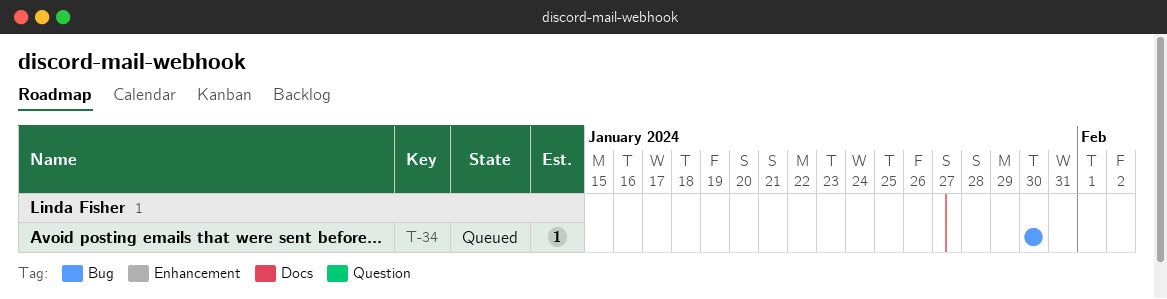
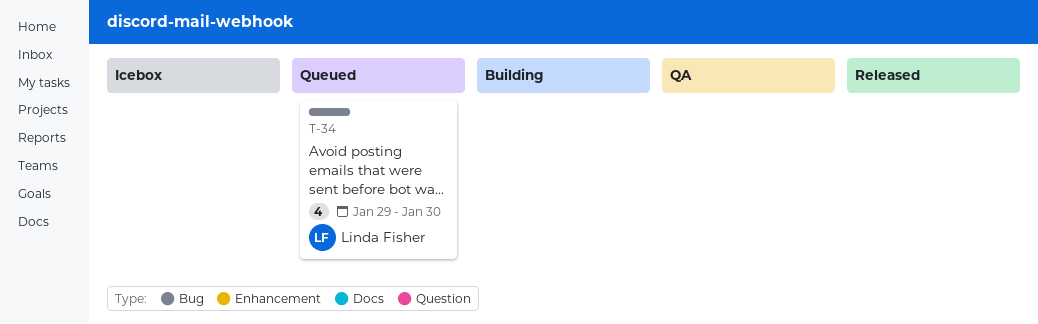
T-34, estimate: 1 -> 4
T-34, start: Jan 30 -> Jan 29

